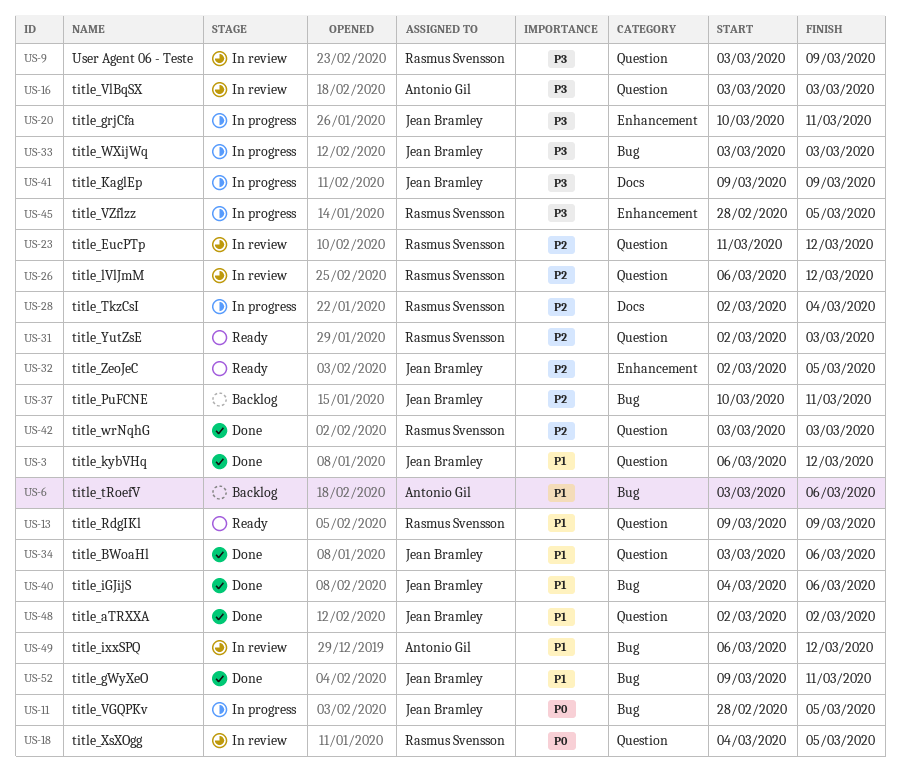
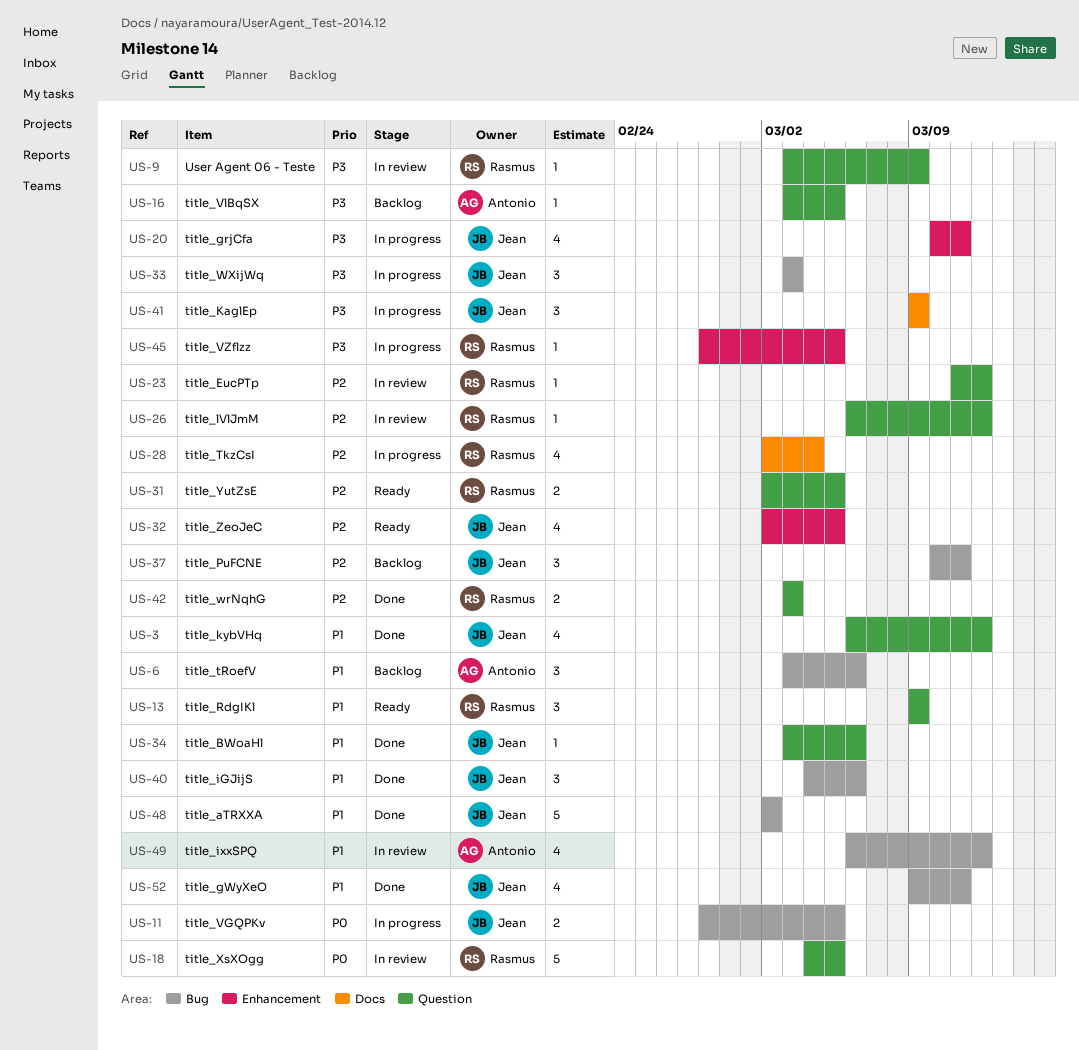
US-16, status: In review -> Backlog
US-16, due: Mar 3 -> Mar 5
US-31, due: Mar 3 -> Mar 5
US-48, label: Question -> Bug

